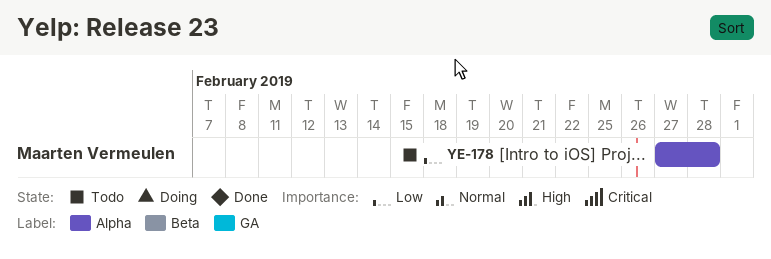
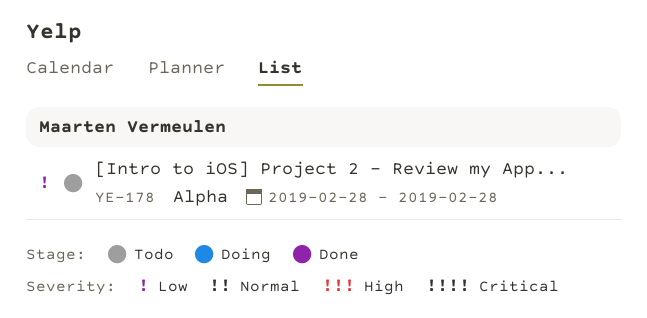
YE-178, start: Feb 27 -> Feb 28

